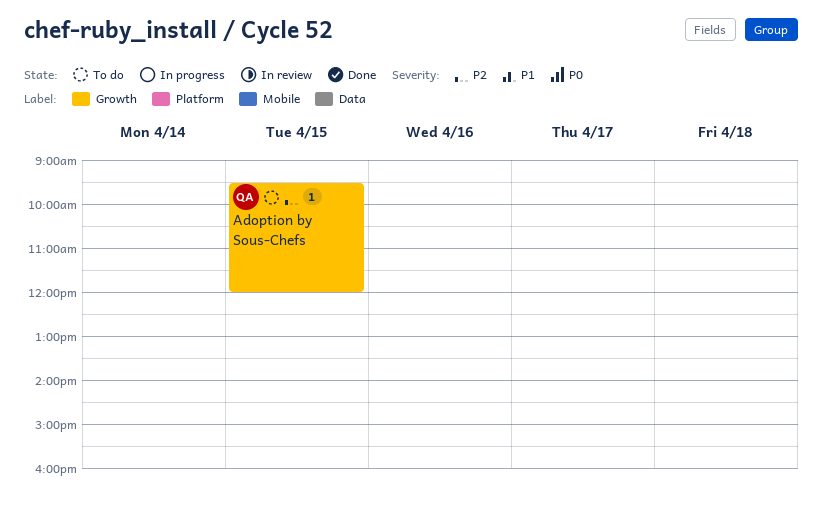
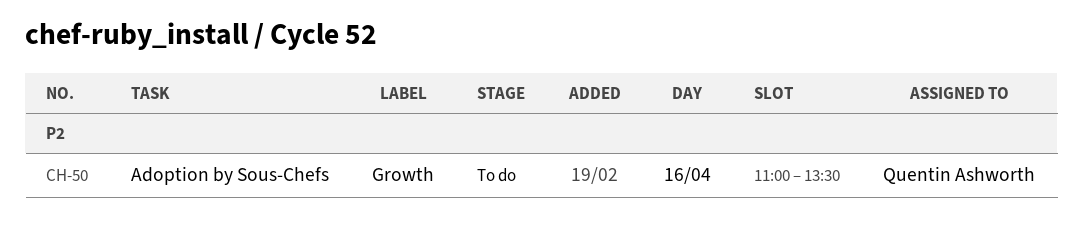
Adoption by Sous-Chefs, day: Apr 15 -> Apr 16
Adoption by Sous-Chefs, begins: 09:30 -> 11:00
Adoption by Sous-Chefs, ends: 12:00 -> 13:30

